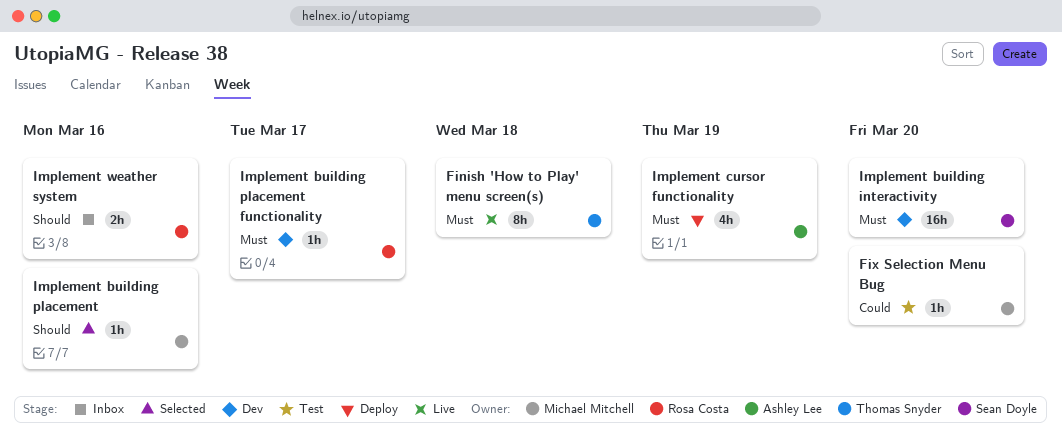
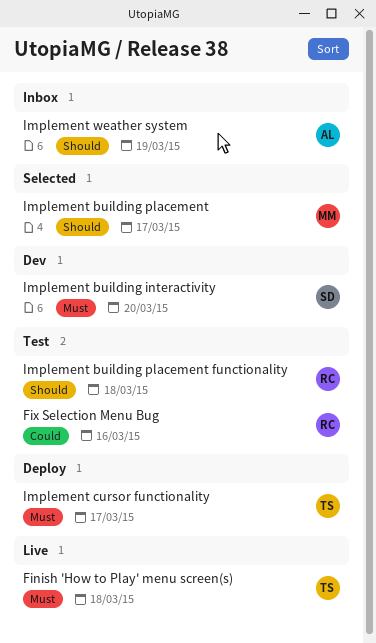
Fix Selection Menu Bug, owner: Michael Mitchell -> Rosa Costa
Fix Selection Menu Bug, due: Mar 20 -> Mar 16
Implement building placement, due: Mar 16 -> Mar 17
Implement building placement functionality, status: Dev -> Test
Implement building placement functionality, priority: Must -> Should
Implement building placement functionality, due: Mar 17 -> Mar 18
Implement cursor functionality, owner: Ashley Lee -> Thomas Snyder
Implement cursor functionality, due: Mar 19 -> Mar 17
Implement weather system, owner: Rosa Costa -> Ashley Lee
Implement weather system, due: Mar 16 -> Mar 19

